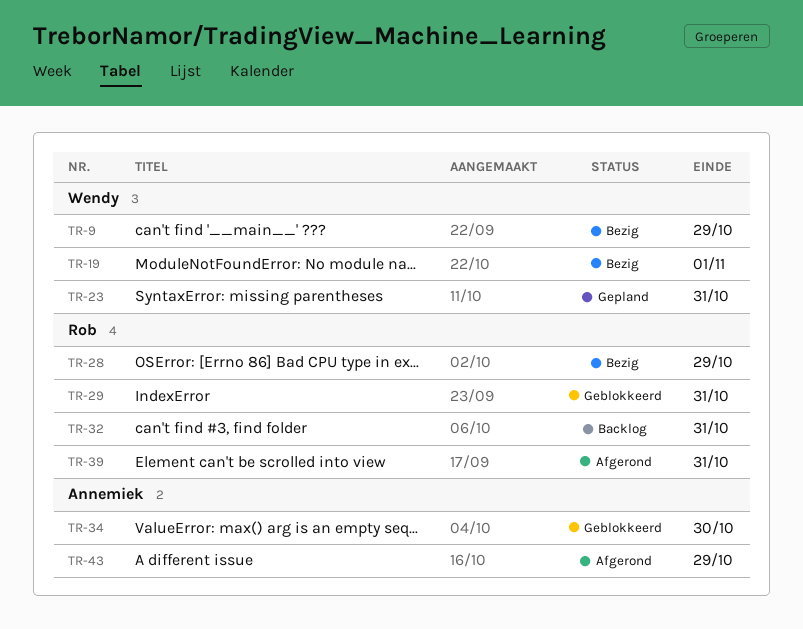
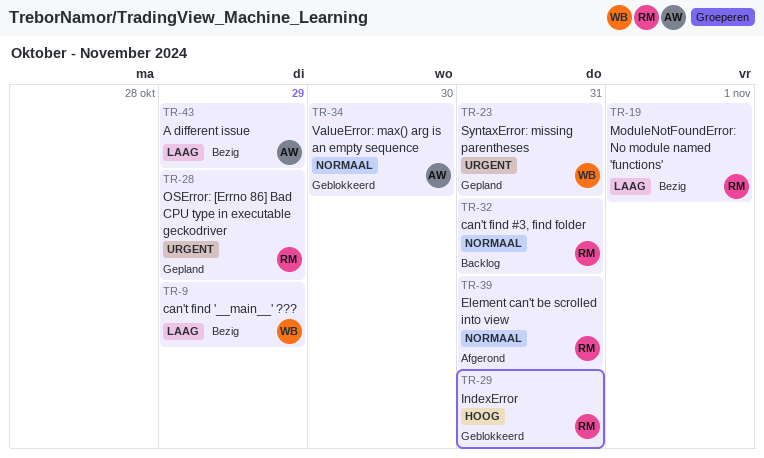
TR-19, owner: Wendy -> Rob
TR-28, status: Bezig -> Gepland
TR-43, status: Afgerond -> Bezig

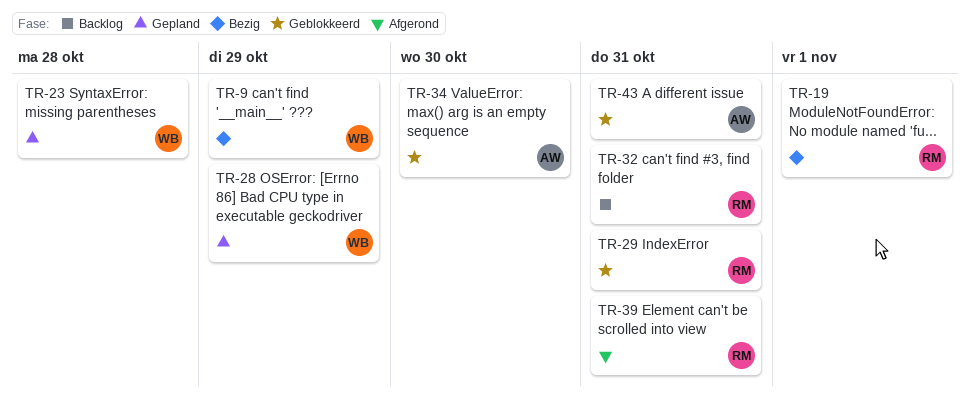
TR-23, due: Oct 31 -> Oct 28
TR-28, owner: RM -> WB
TR-43, status: Bezig -> Geblokkeerd
TR-43, due: Oct 29 -> Oct 31

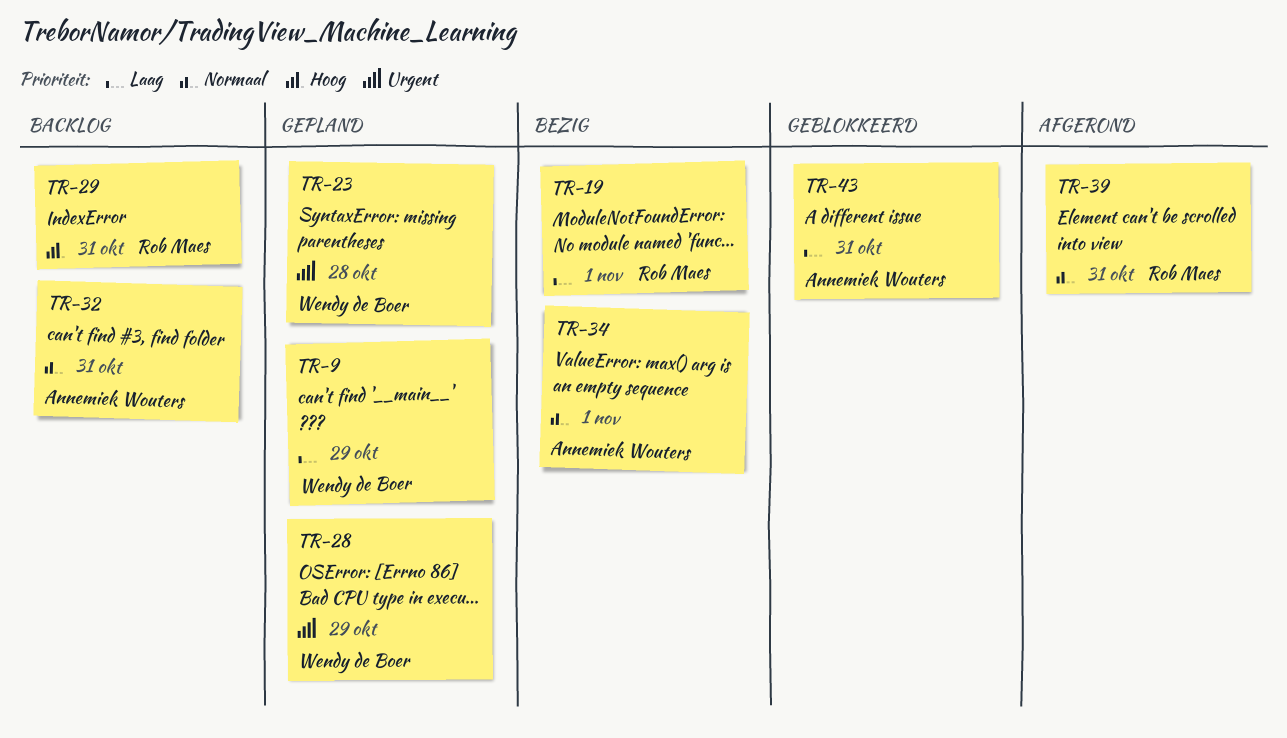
TR-9, status: Bezig -> Gepland
TR-29, status: Geblokkeerd -> Backlog
TR-32, owner: Rob Maes -> Annemiek Wouters
TR-34, status: Geblokkeerd -> Bezig
TR-34, due: Oct 30 -> Nov 1

